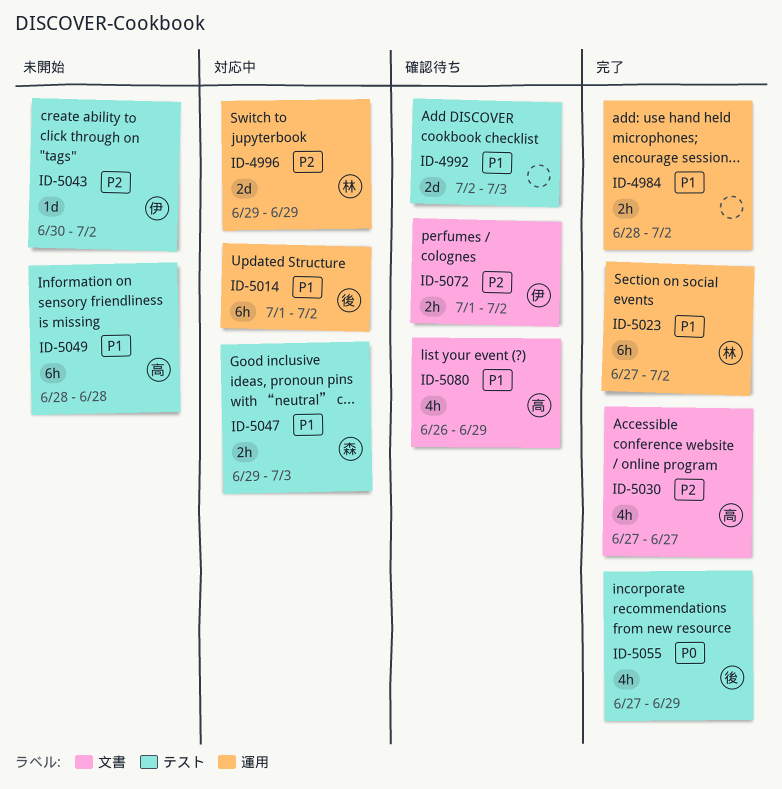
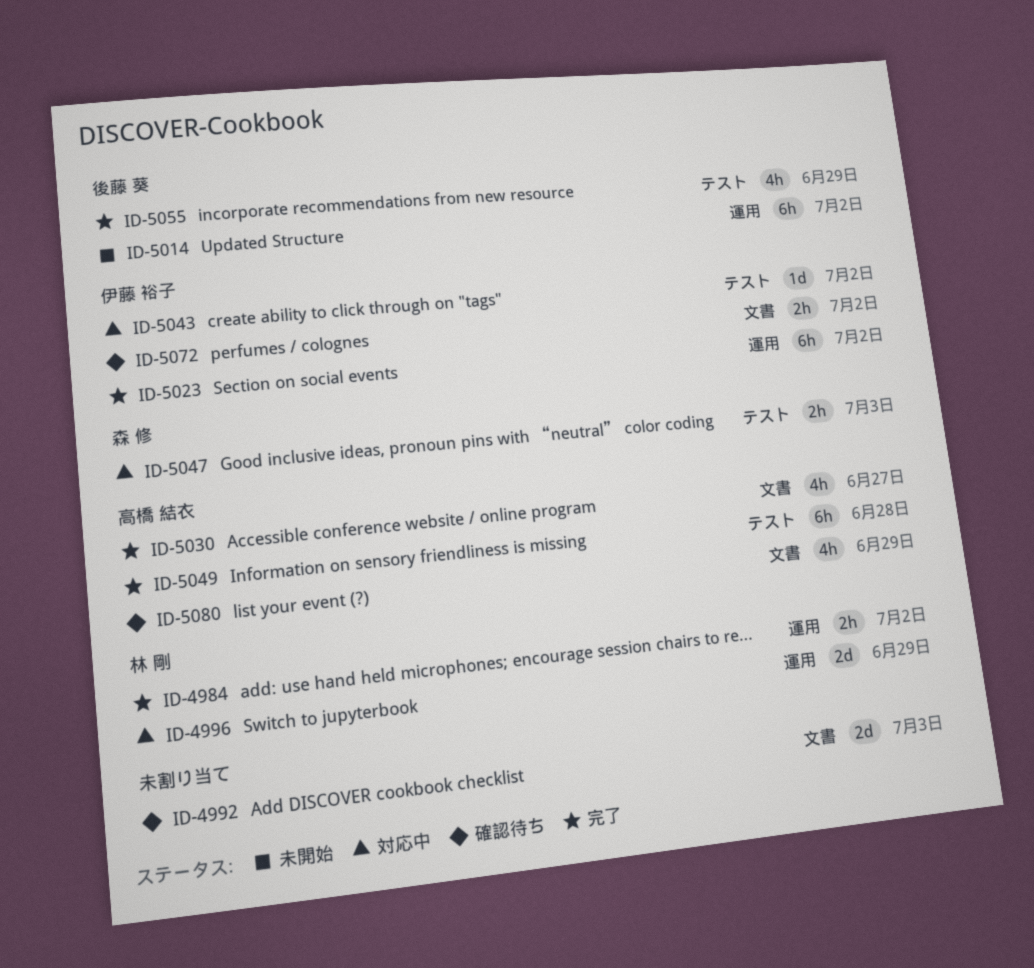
ID-4984, owner: none -> 林 剛
ID-4992, label: テスト -> 文書
ID-5014, status: 対応中 -> 未開始
ID-5023, owner: 林 剛 -> 伊藤 裕子
ID-5043, status: 未開始 -> 対応中
ID-5049, status: 未開始 -> 完了

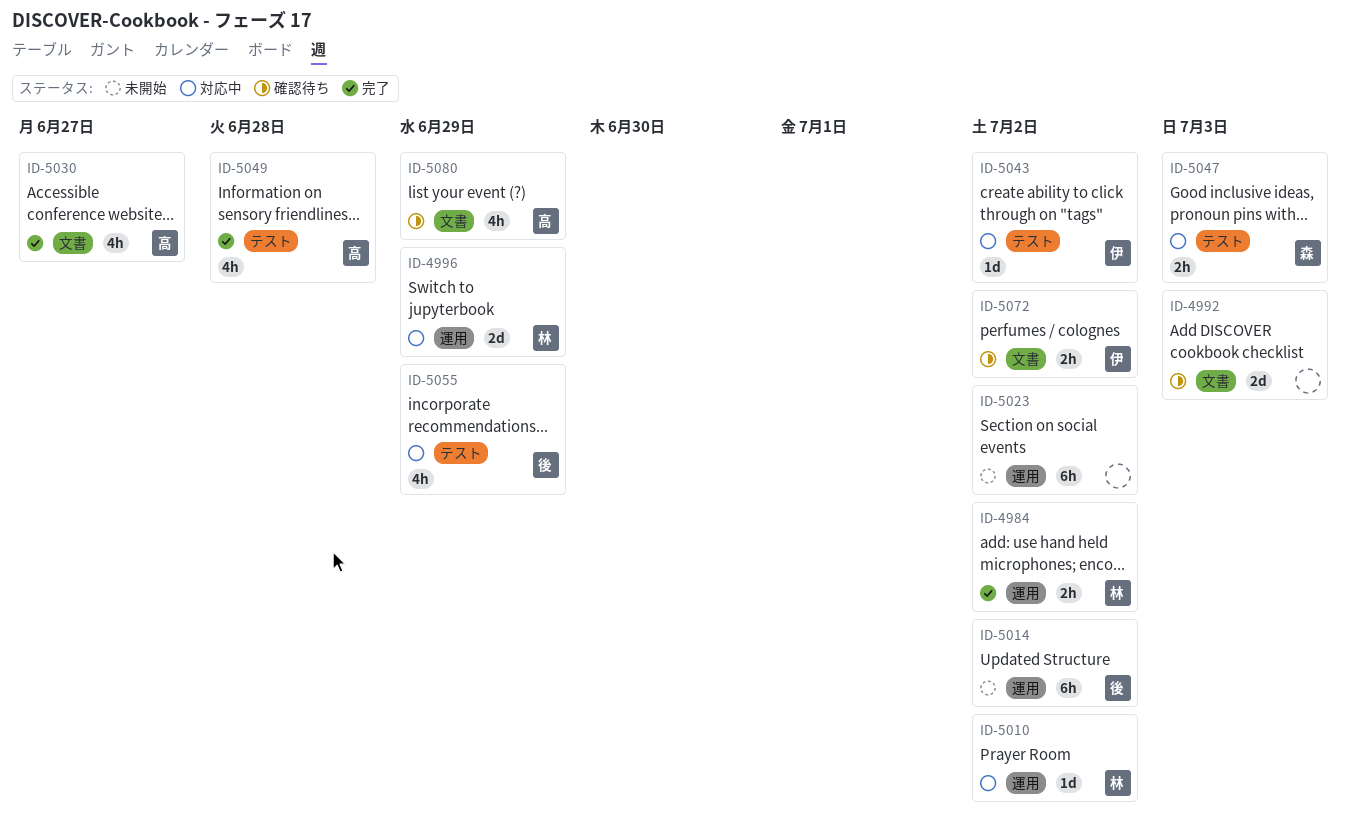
ID-5010: none -> present
ID-5023, status: 完了 -> 未開始
ID-5023, owner: 伊藤 裕子 -> none
ID-5049, estimate: 6h -> 4h
ID-5055, status: 完了 -> 対応中

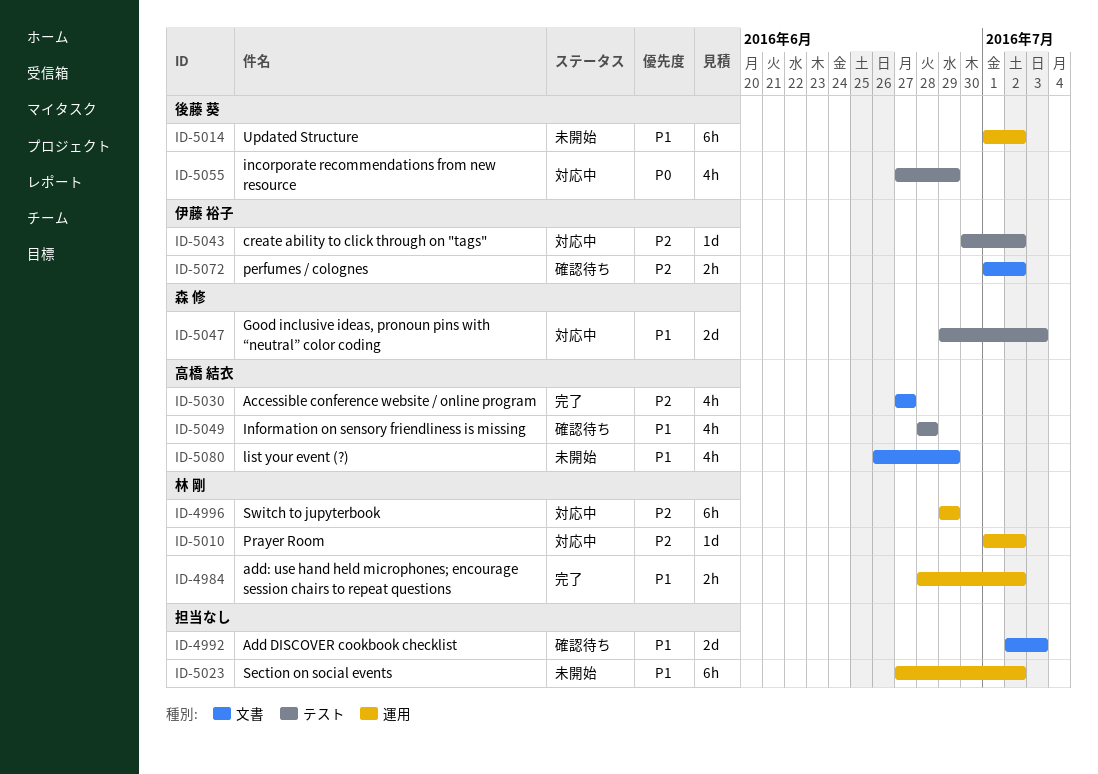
ID-4996, estimate: 2d -> 6h
ID-5047, estimate: 2h -> 2d
ID-5049, status: 完了 -> 確認待ち
ID-5080, status: 確認待ち -> 未開始

